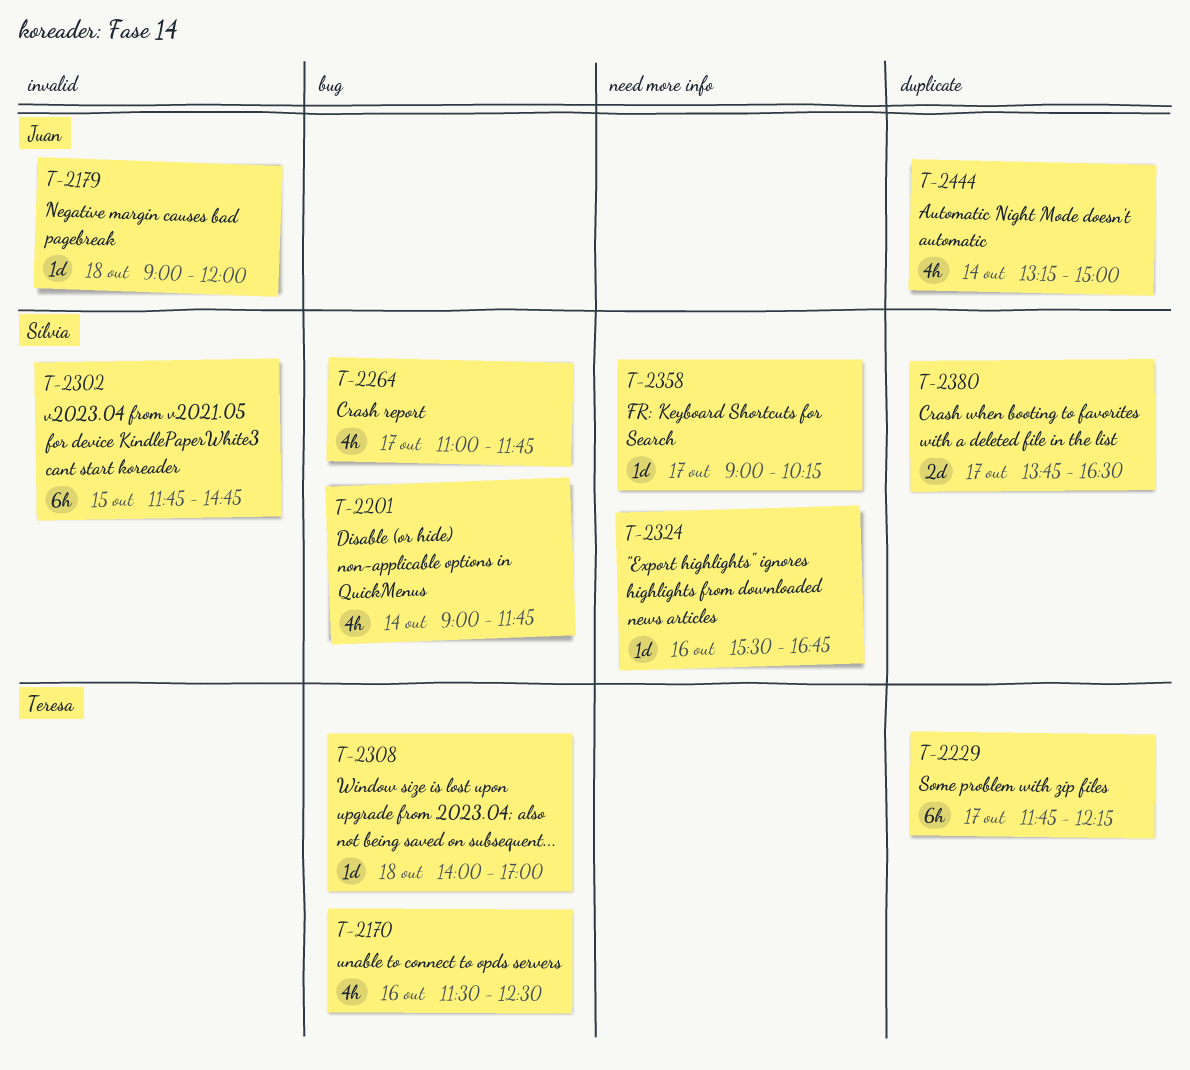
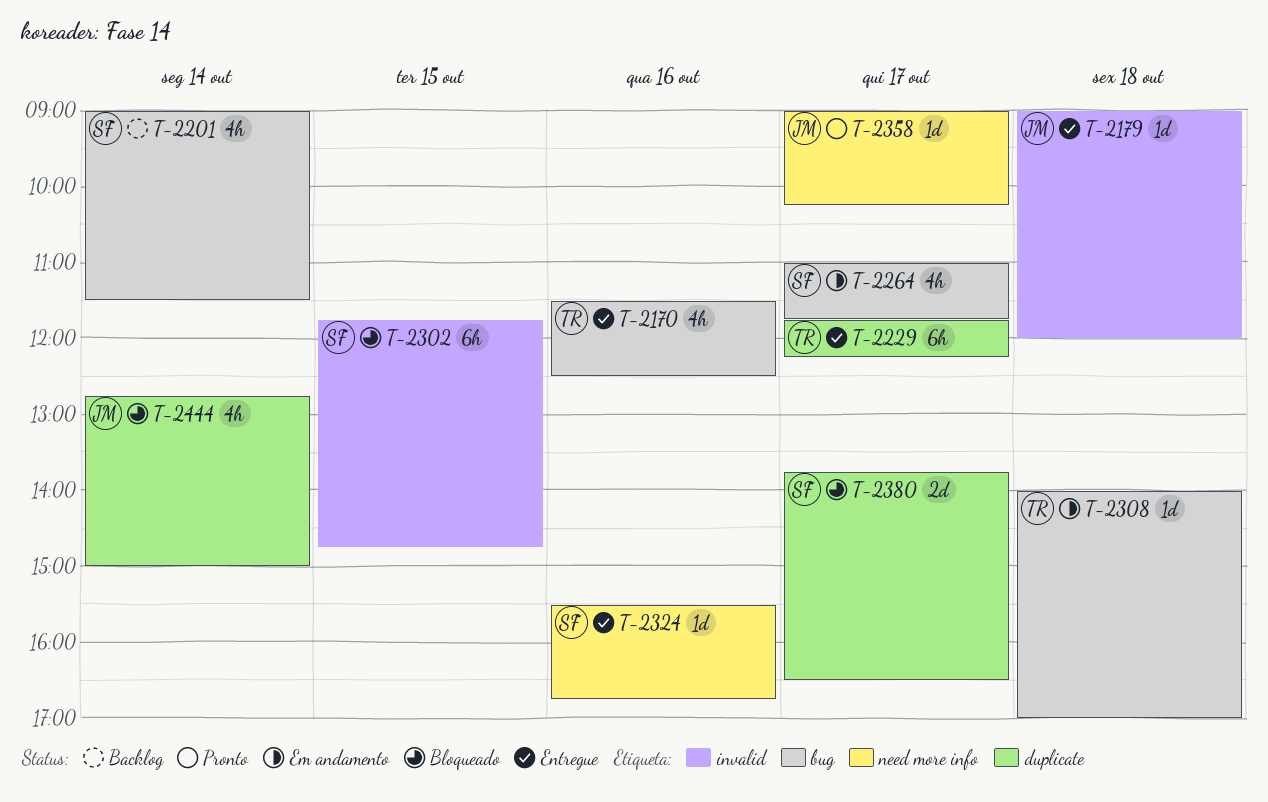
T-2201, ends: 11:45 -> 11:30
T-2358, owner: Sílvia -> Juan
T-2444, begins: 13:15 -> 12:45

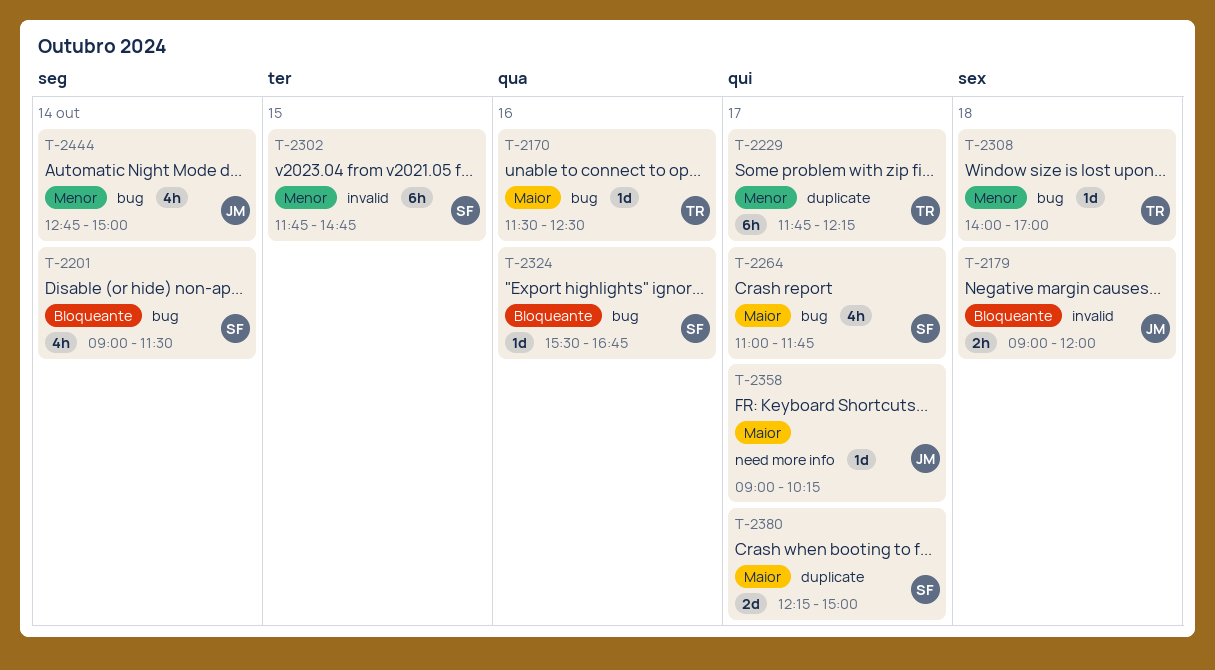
T-2170, estimate: 4h -> 1d
T-2179, estimate: 1d -> 2h
T-2324, label: need more info -> bug
T-2380, begins: 13:45 -> 12:15
T-2380, ends: 16:30 -> 15:00
T-2444, label: duplicate -> bug

